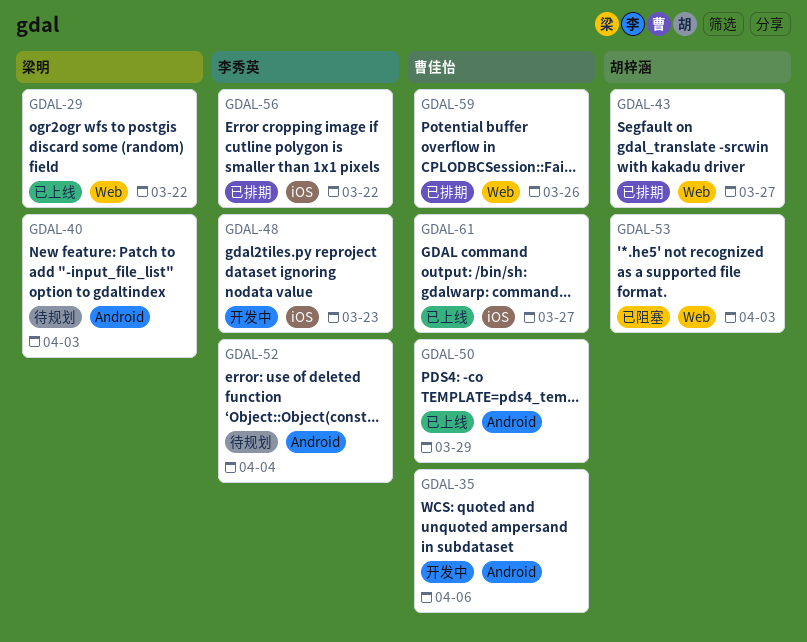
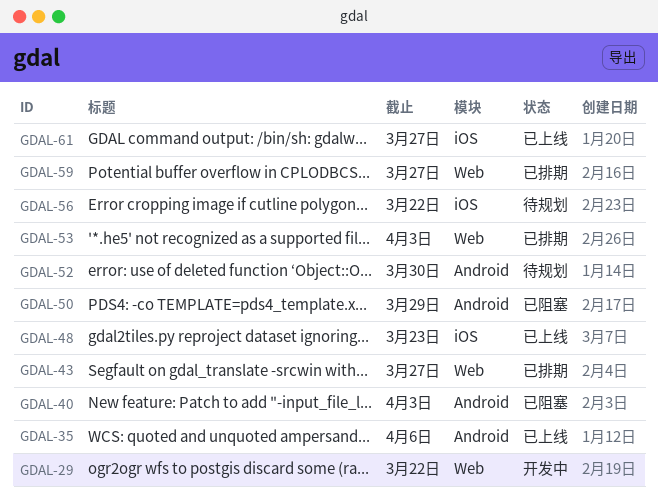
GDAL-29, status: 已上线 -> 开发中
GDAL-35, status: 开发中 -> 已上线
GDAL-40, status: 待规划 -> 已阻塞
GDAL-48, status: 开发中 -> 已上线
GDAL-50, status: 已上线 -> 已阻塞
GDAL-52, due: Apr 4 -> Mar 30
GDAL-53, status: 已阻塞 -> 已排期
GDAL-56, status: 已排期 -> 待规划
GDAL-59, due: Mar 26 -> Mar 27

